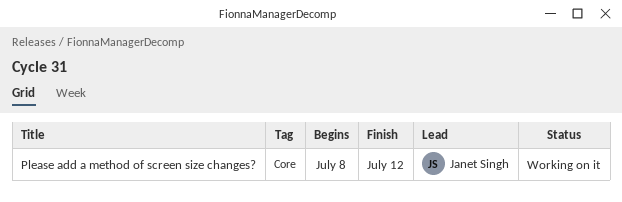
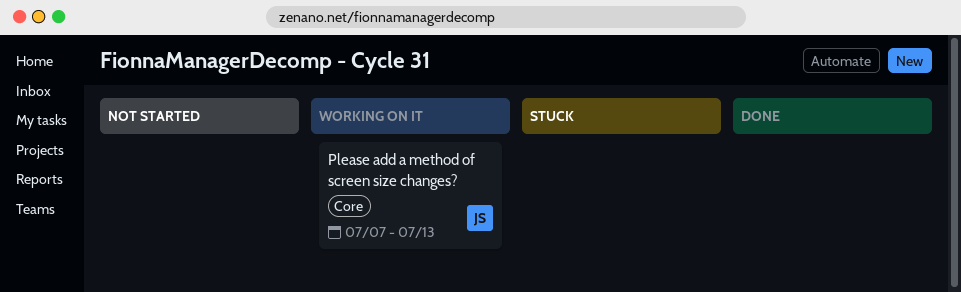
Please add a method of screen size changes?, start: Jul 8 -> Jul 7
Please add a method of screen size changes?, due: Jul 12 -> Jul 13

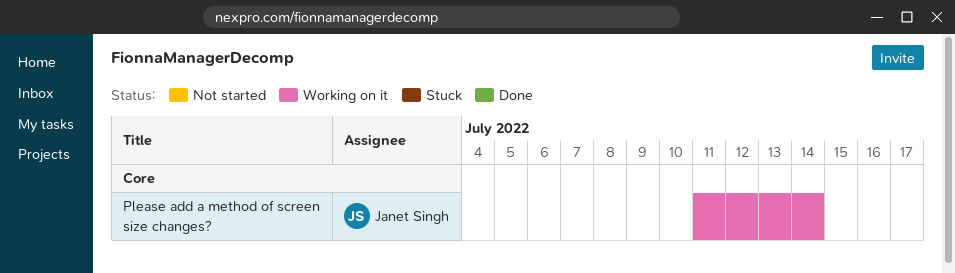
Please add a method of screen size changes?, start: Jul 7 -> Jul 11
Please add a method of screen size changes?, due: Jul 13 -> Jul 14

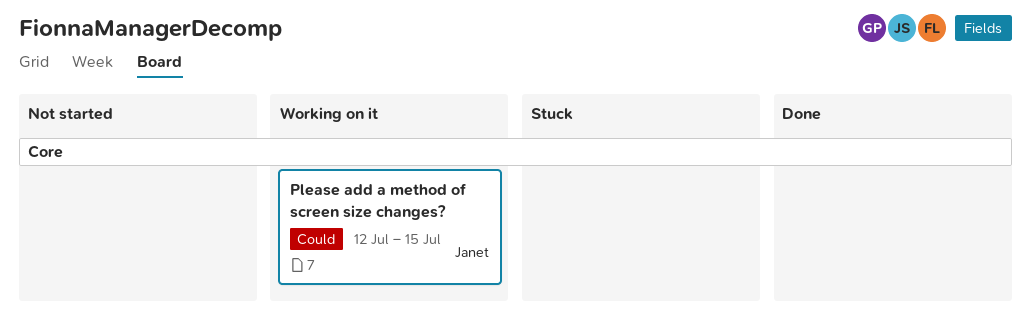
Please add a method of screen size changes?, start: Jul 11 -> Jul 12
Please add a method of screen size changes?, due: Jul 14 -> Jul 15

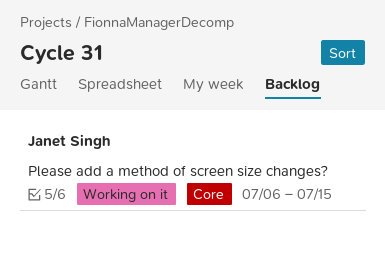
Please add a method of screen size changes?, start: Jul 12 -> Jul 6

